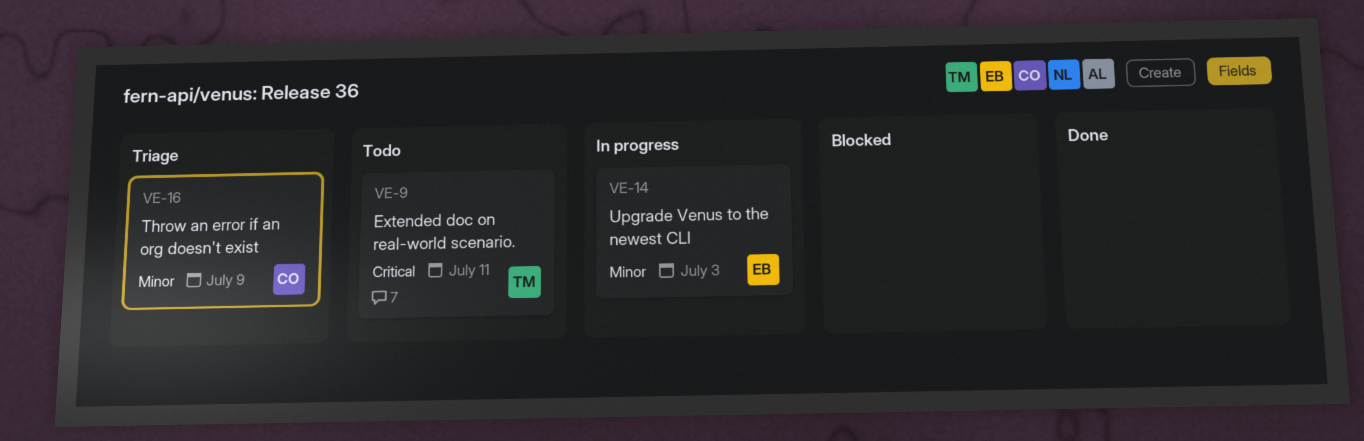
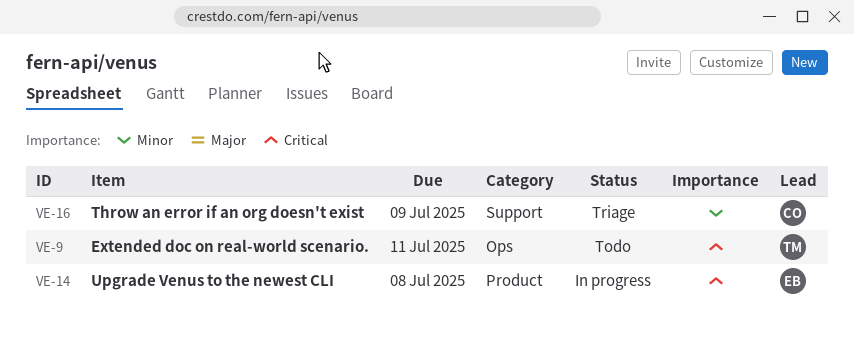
VE-14, priority: Minor -> Critical
VE-14, due: Jul 3 -> Jul 8

